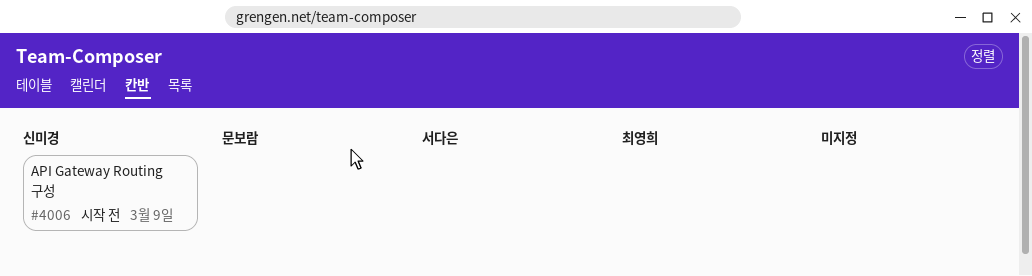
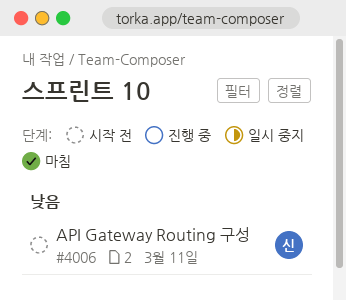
#4006, due: Mar 9 -> Mar 11

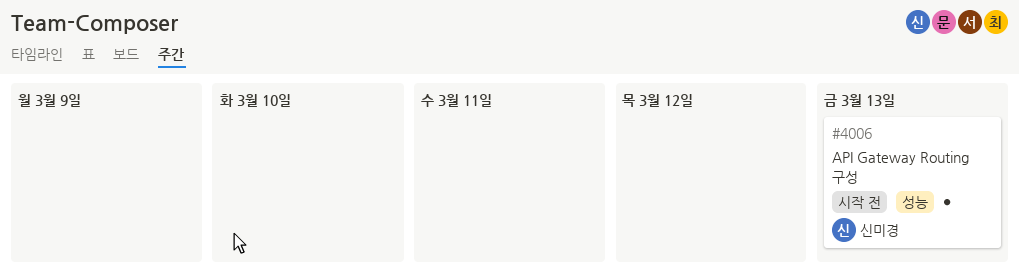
#4006, due: Mar 11 -> Mar 13

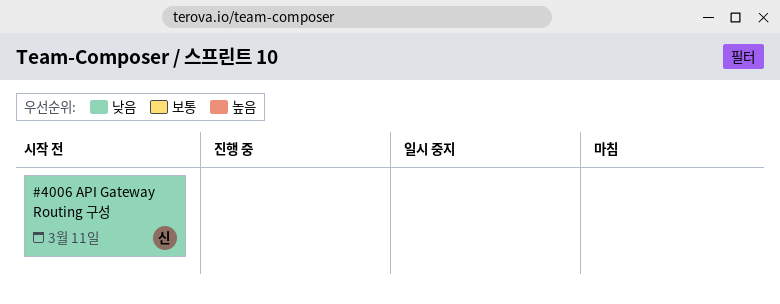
#4006, due: Mar 13 -> Mar 11

